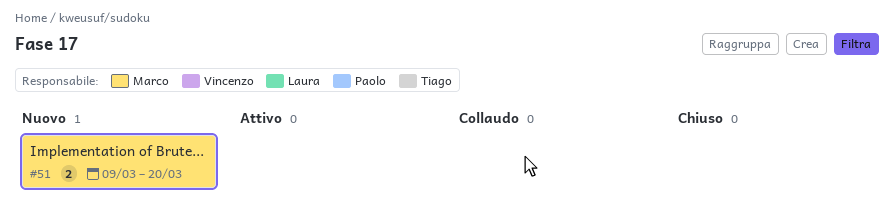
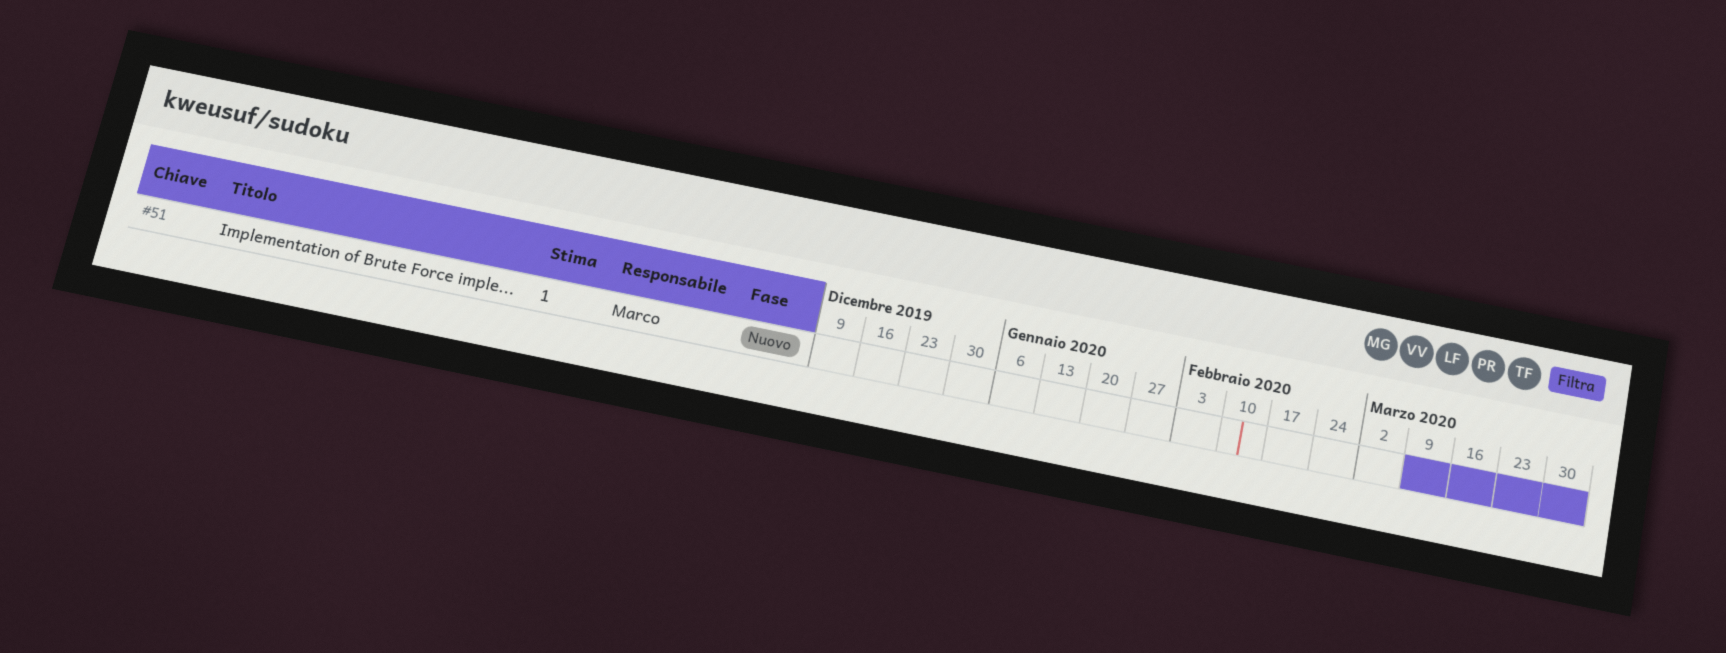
#51, estimate: 2 -> 1
#51, due: Mar 20 -> Apr 3

